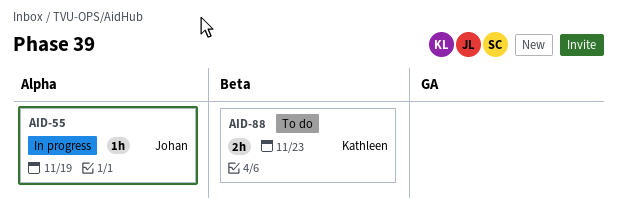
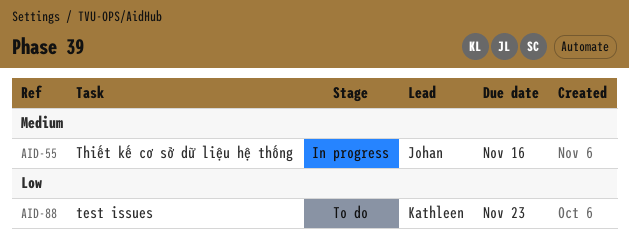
AID-55, due: Nov 19 -> Nov 16

